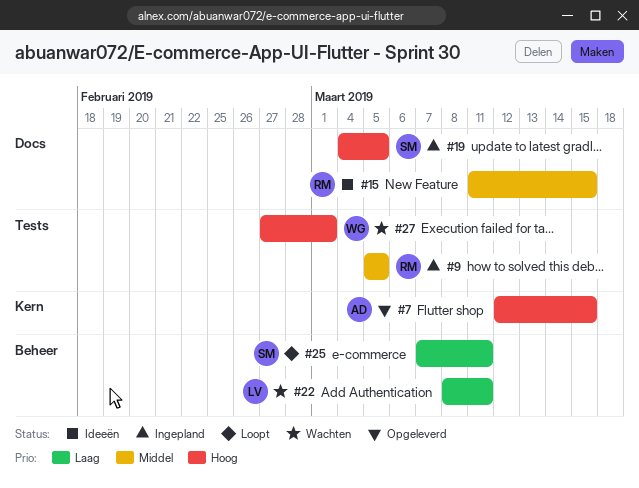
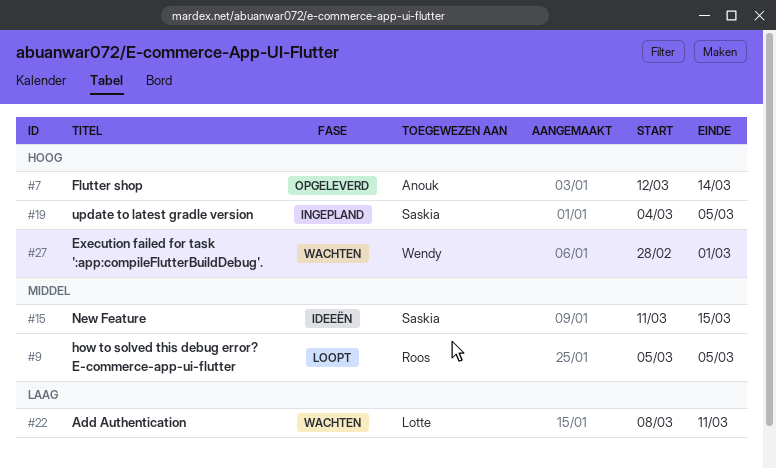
#7, due: Mar 15 -> Mar 14
#9, status: Ingepland -> Loopt
#15, owner: Roos -> Saskia
#25: present -> none
#27, start: Feb 27 -> Feb 28

